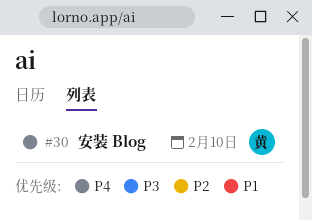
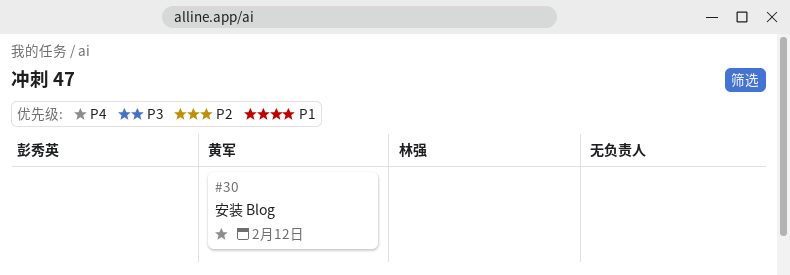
#30, due: Feb 10 -> Feb 12

